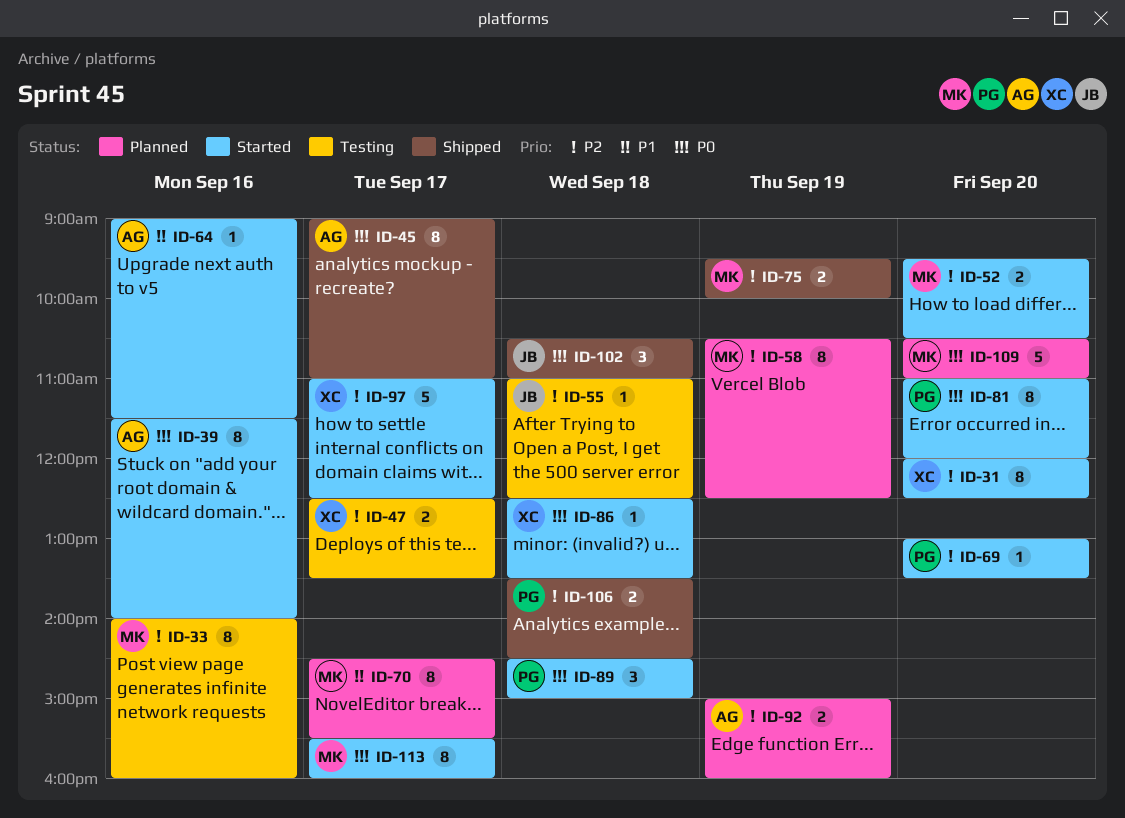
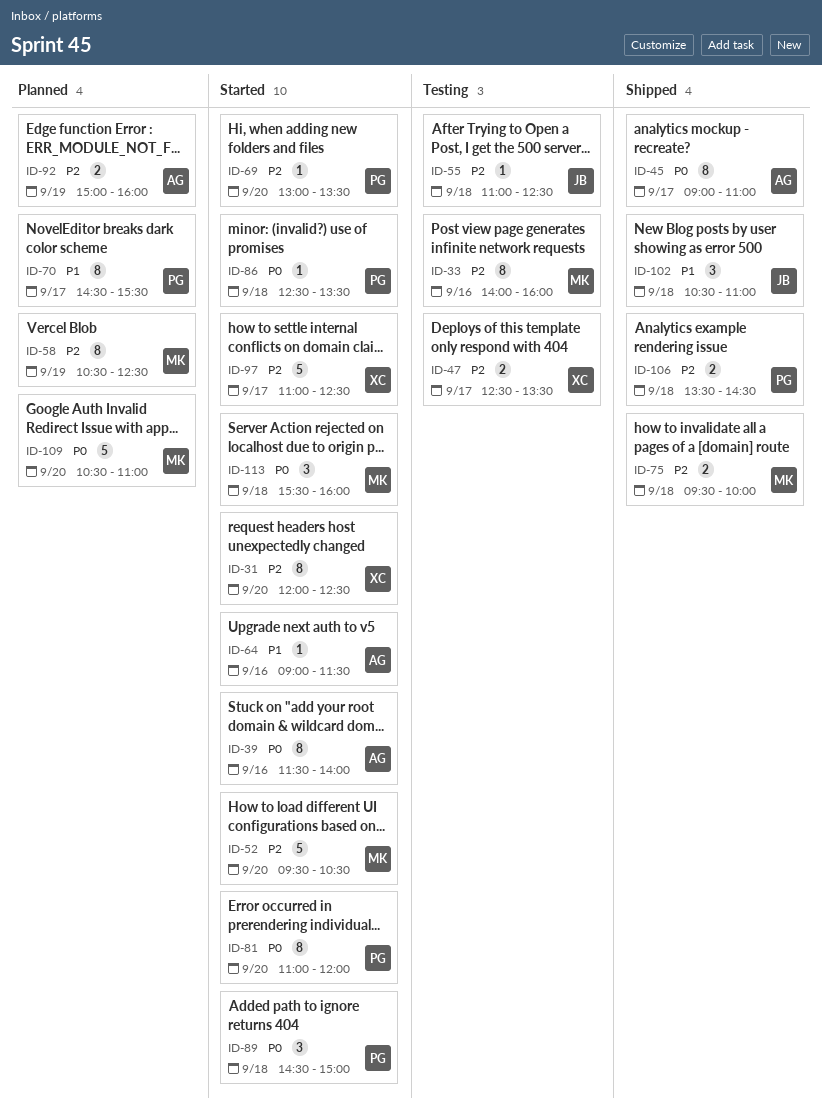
ID-52, estimate: 2 -> 5
ID-70, owner: MK -> PG
ID-75, day: Sep 19 -> Sep 18
ID-86, owner: XC -> PG
ID-102, priority: P0 -> P1
ID-113, estimate: 8 -> 3
ID-113, day: Sep 17 -> Sep 18

